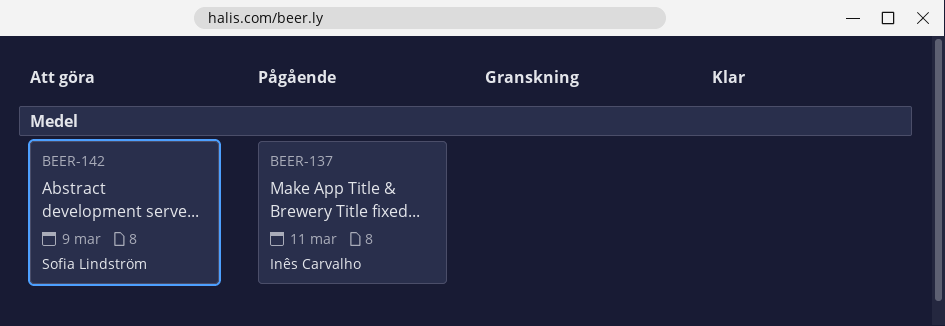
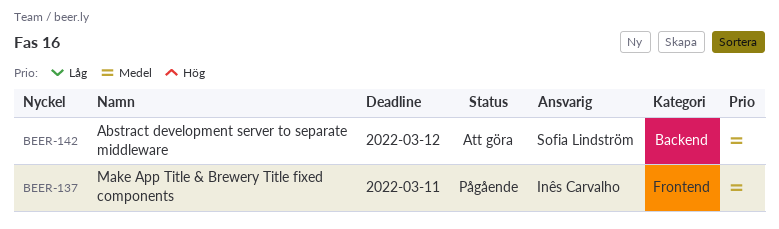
BEER-142, due: Mar 9 -> Mar 12

